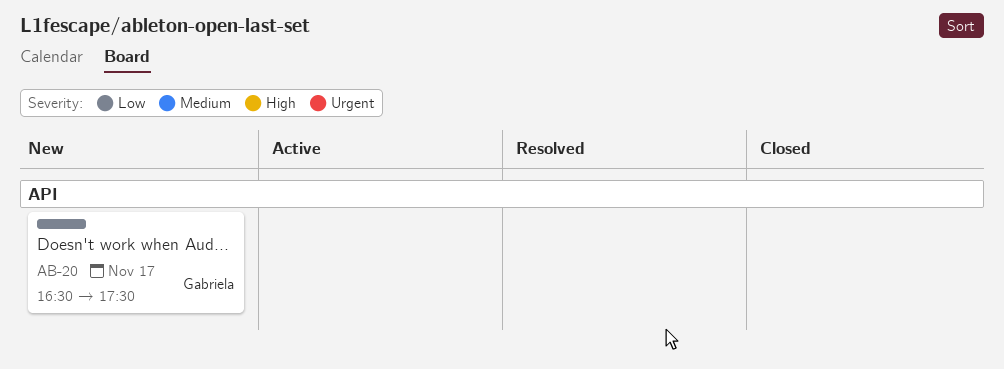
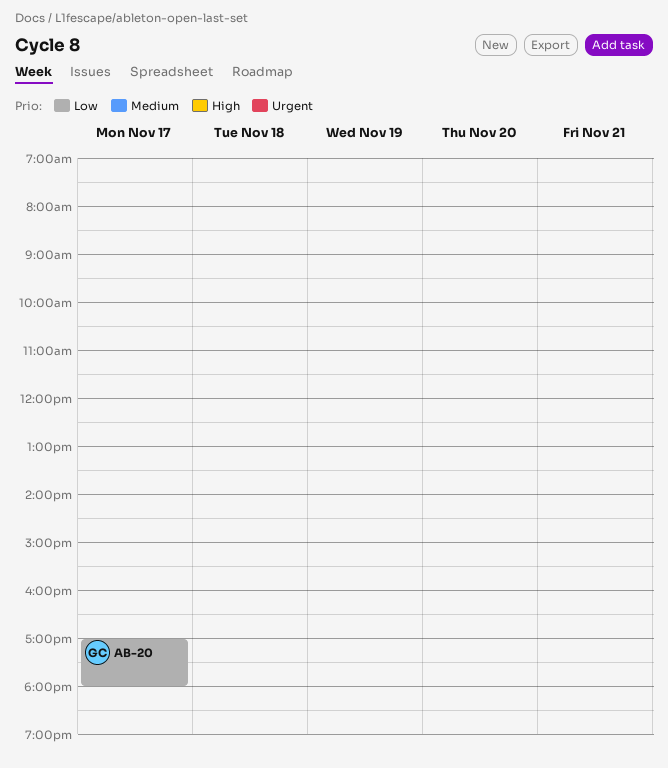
AB-20, begins: 16:30 -> 17:00
AB-20, ends: 17:30 -> 18:00

